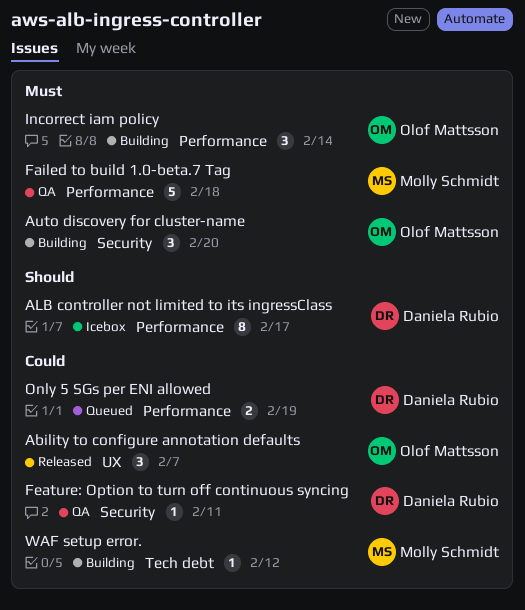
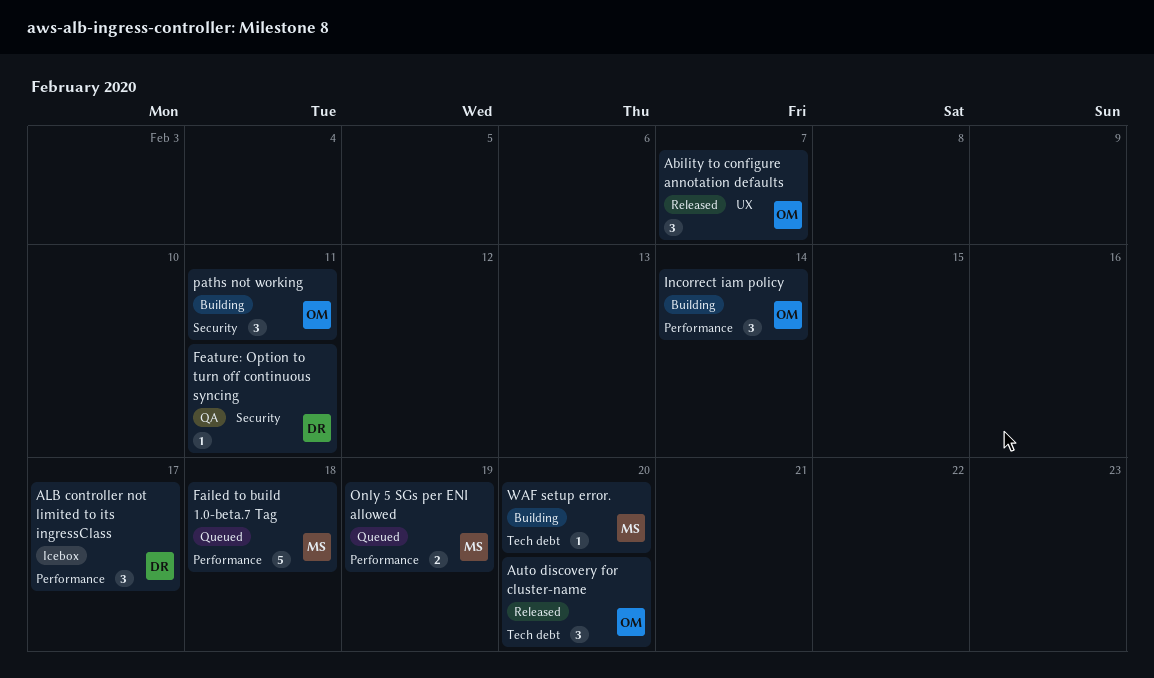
ALB controller not limited to its ingressClass, estimate: 8 -> 3
Auto discovery for cluster-name, status: Building -> Released
Auto discovery for cluster-name, label: Security -> Tech debt
Failed to build 1.0-beta.7 Tag, status: QA -> Queued
Only 5 SGs per ENI allowed, owner: Daniela Rubio -> Molly Schmidt
paths not working: none -> present
WAF setup error., due: Feb 12 -> Feb 20

